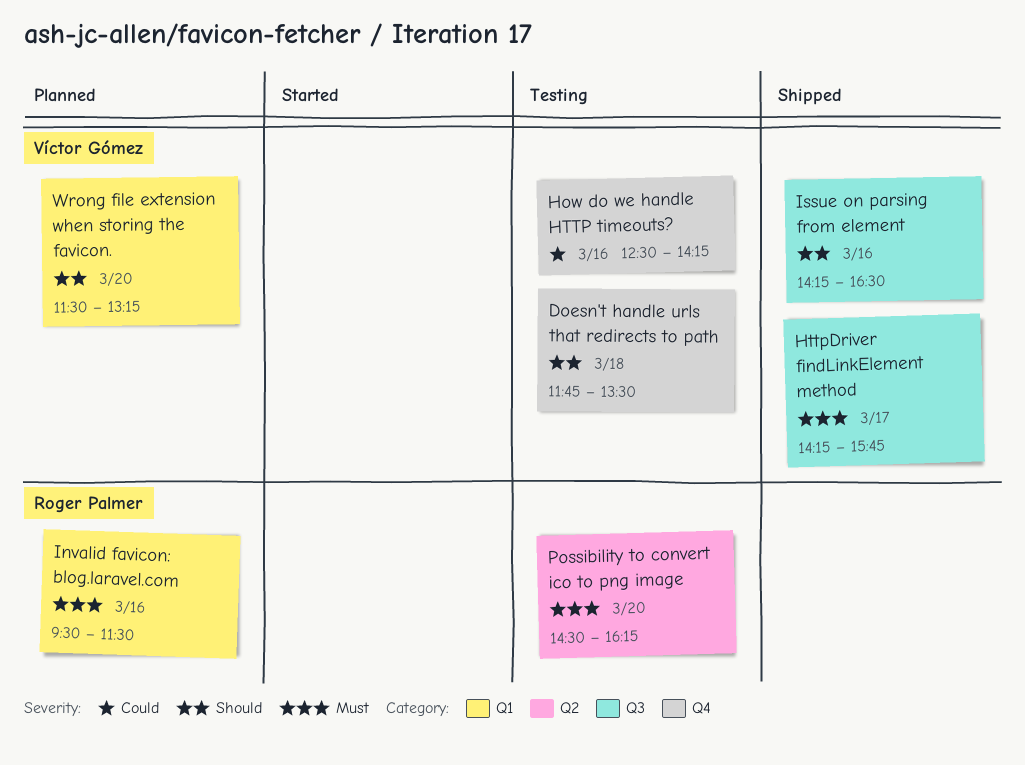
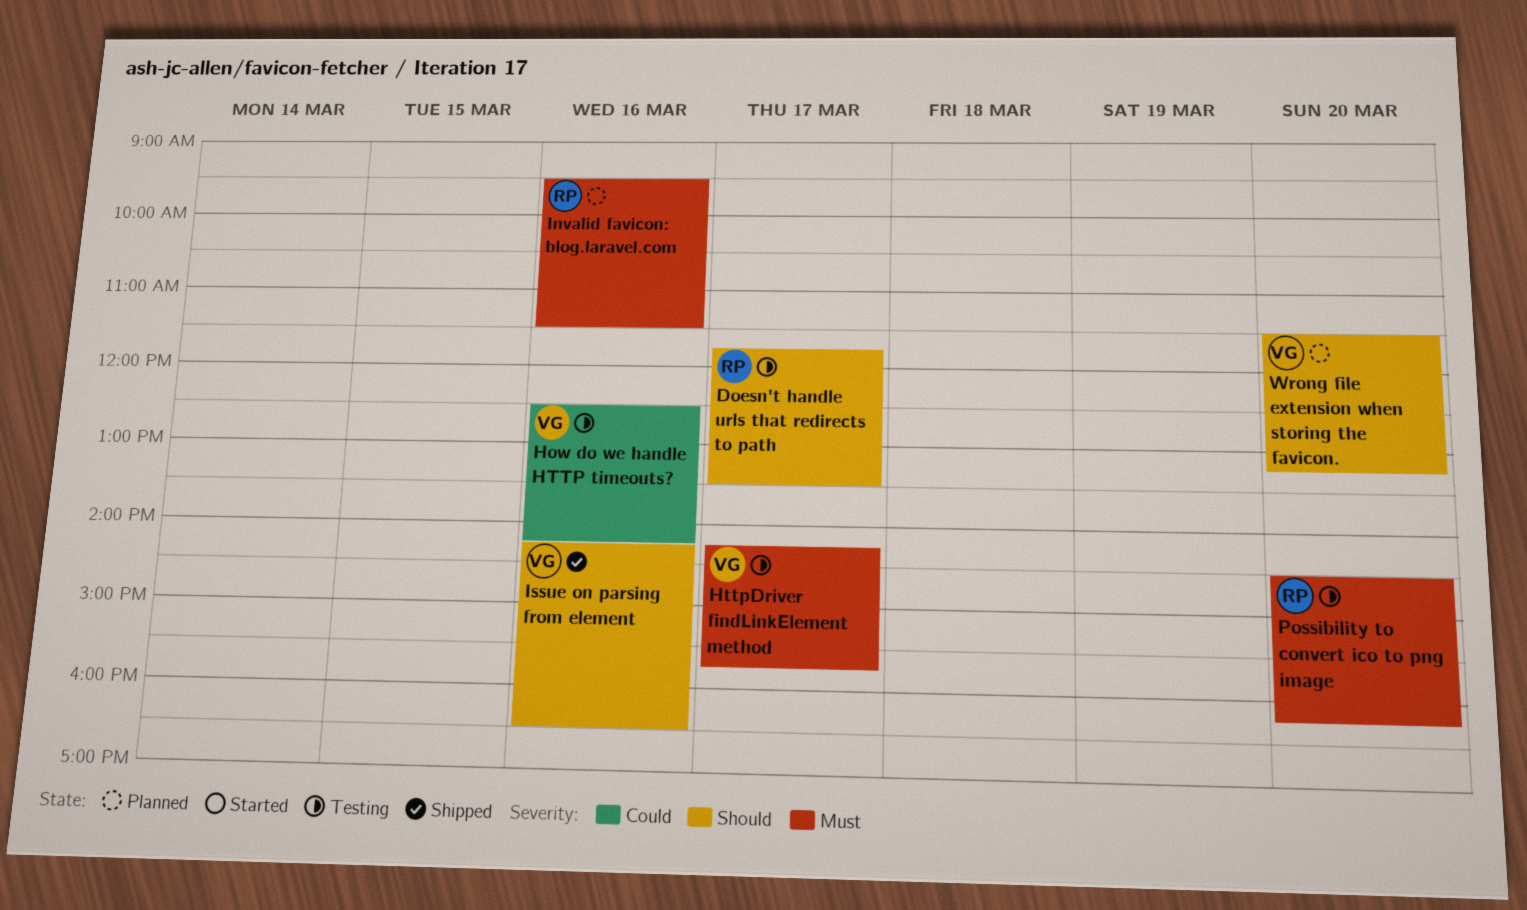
Doesn't handle urls that redirects to path, owner: Víctor Gómez -> Roger Palmer
Doesn't handle urls that redirects to path, day: Mar 18 -> Mar 17
HttpDriver findLinkElement method, status: Shipped -> Testing

